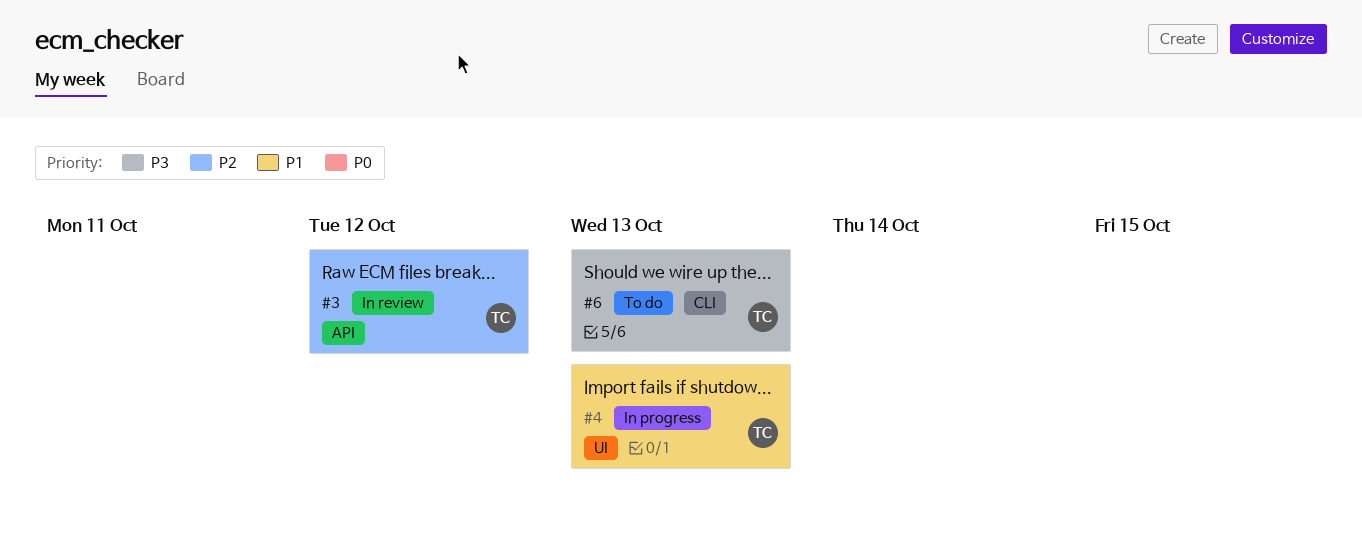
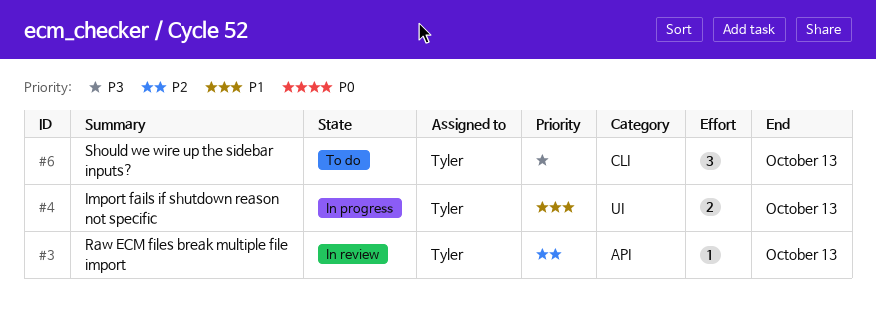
#3, due: Oct 12 -> Oct 13

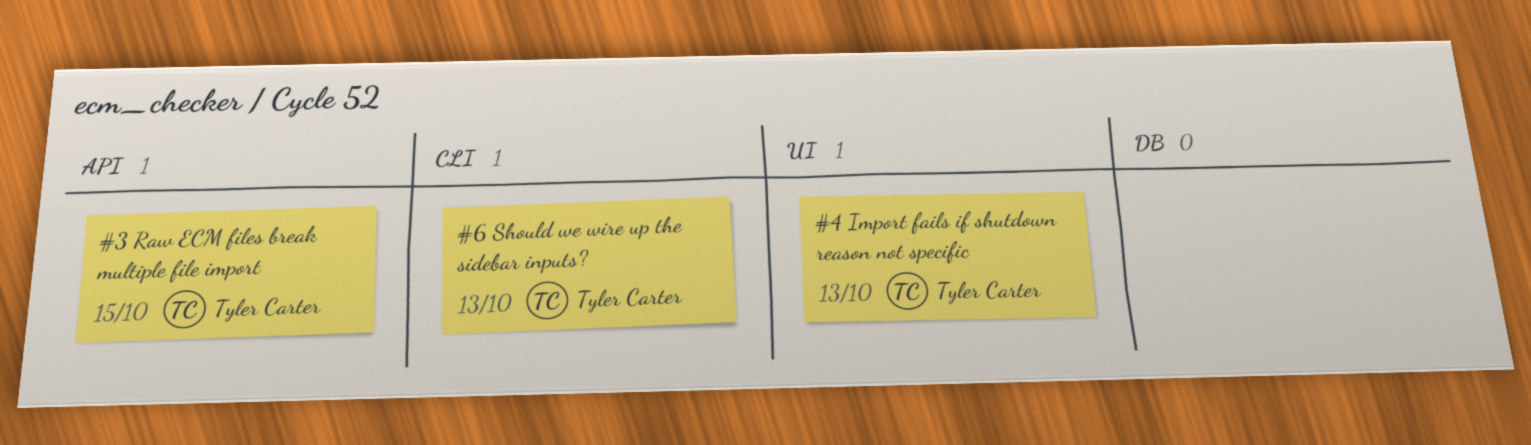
#3, due: Oct 13 -> Oct 15

